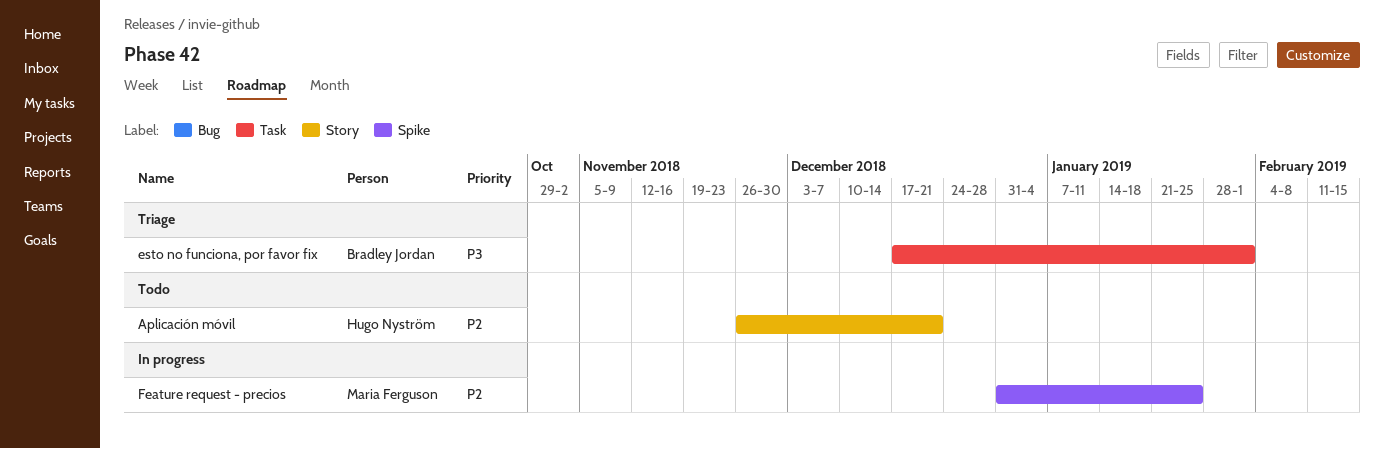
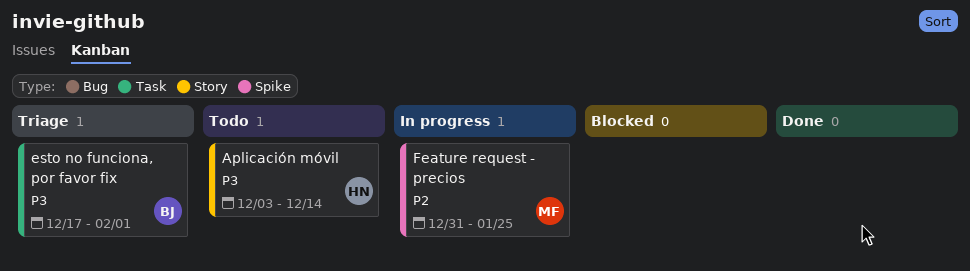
Aplicación móvil, priority: P2 -> P3
Aplicación móvil, start: Nov 26 -> Dec 3
Aplicación móvil, due: Dec 21 -> Dec 14

